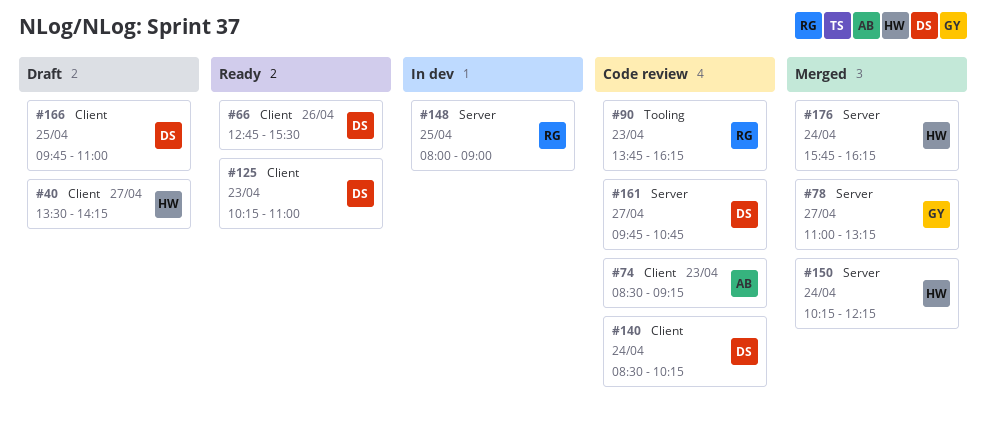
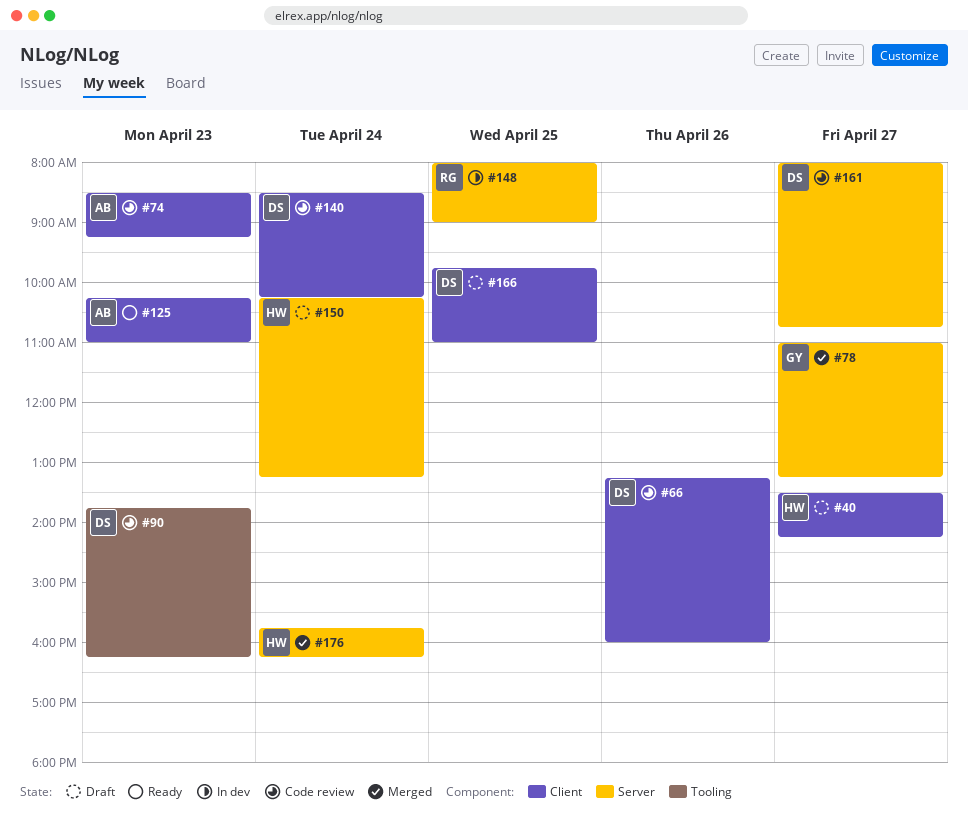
#66, status: Ready -> Code review
#66, begins: 12:45 -> 13:15
#66, ends: 15:30 -> 16:00
#90, owner: RG -> DS
#125, owner: DS -> AB
#150, status: Merged -> Draft
#150, ends: 12:15 -> 13:15
#161, begins: 09:45 -> 08:00

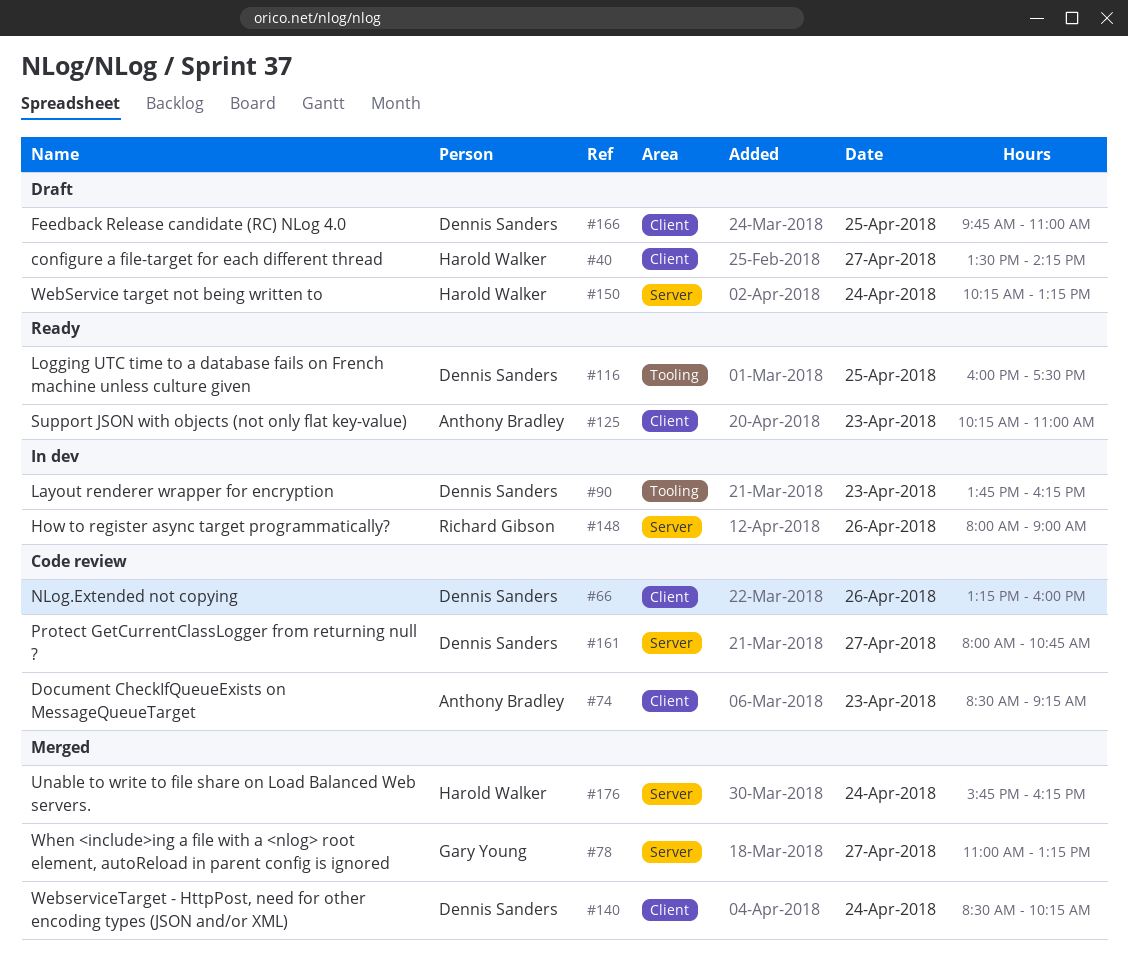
#90, status: Code review -> In dev
#116: none -> present
#140, status: Code review -> Merged
#148, day: Apr 25 -> Apr 26

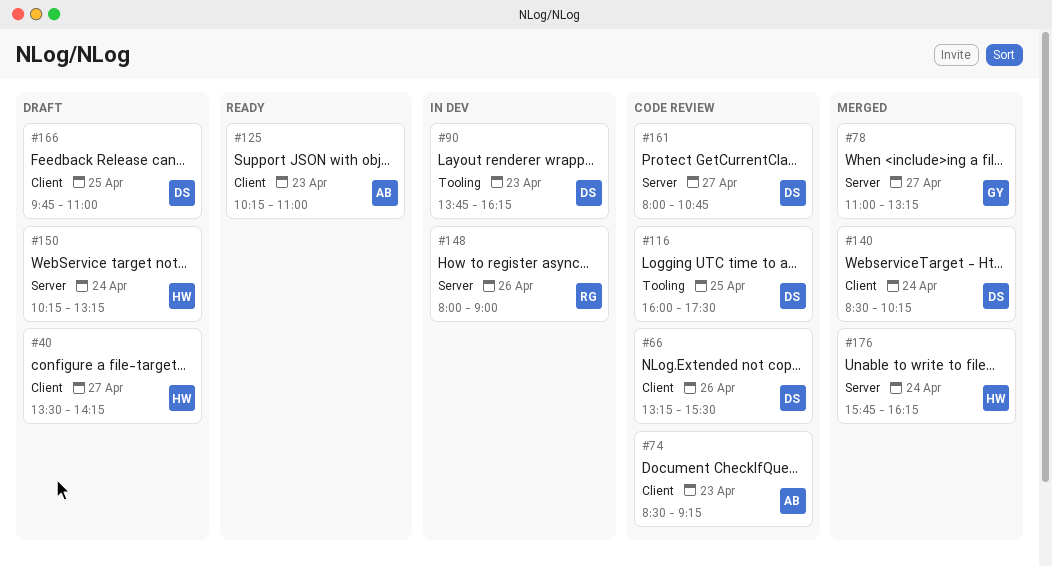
#66, ends: 16:00 -> 15:30
#116, status: Ready -> Code review

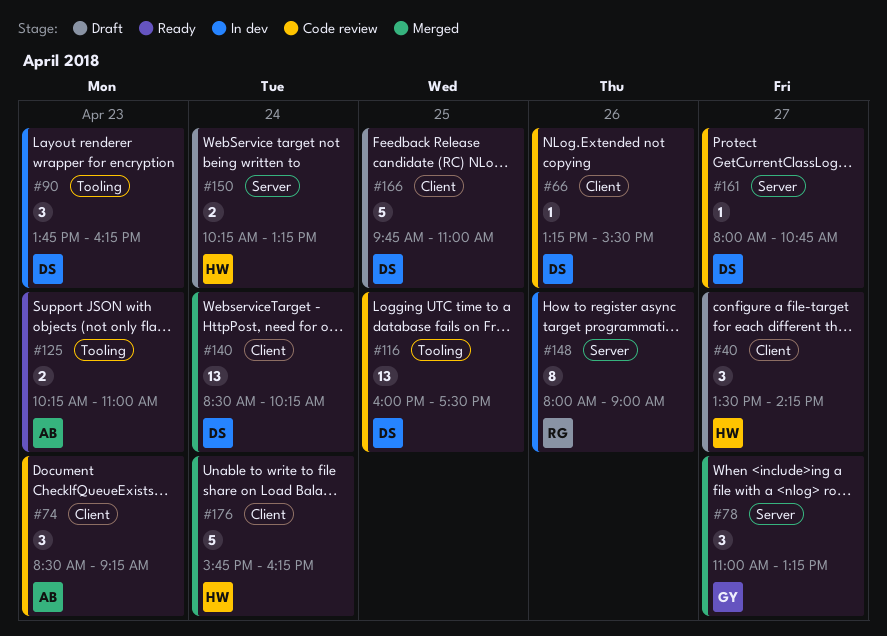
#125, label: Client -> Tooling
#176, label: Server -> Client

